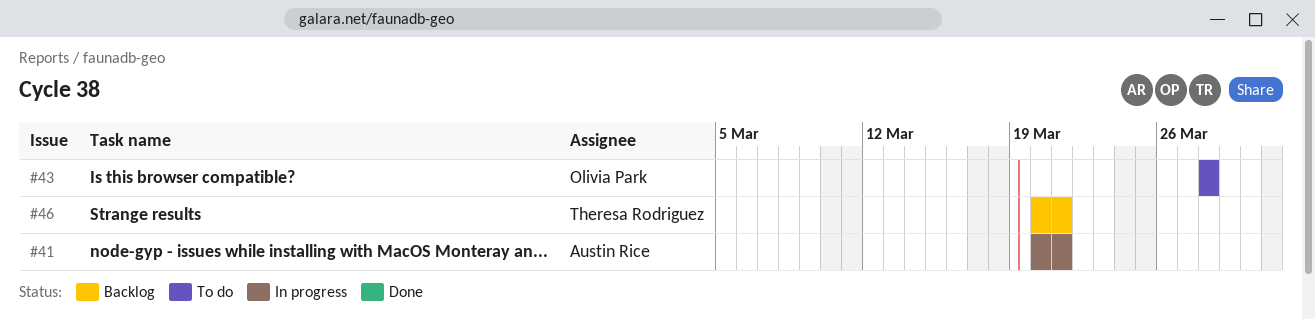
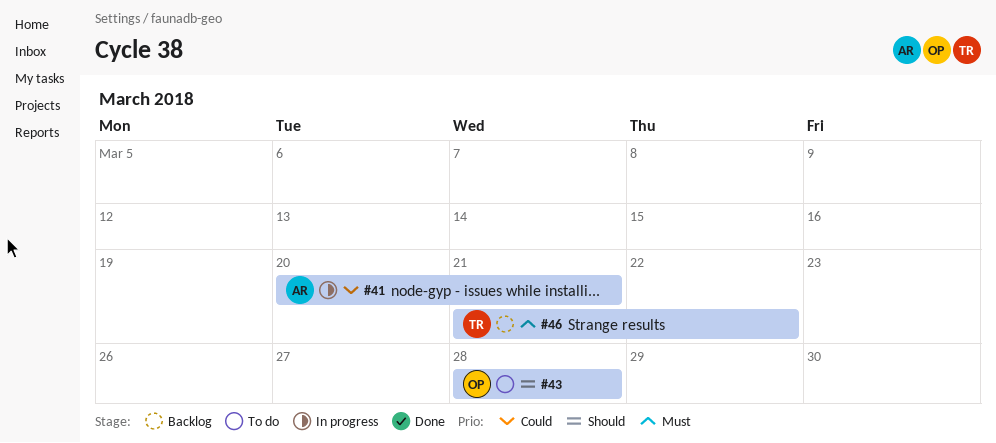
#46, start: Mar 20 -> Mar 21
#46, due: Mar 21 -> Mar 22

